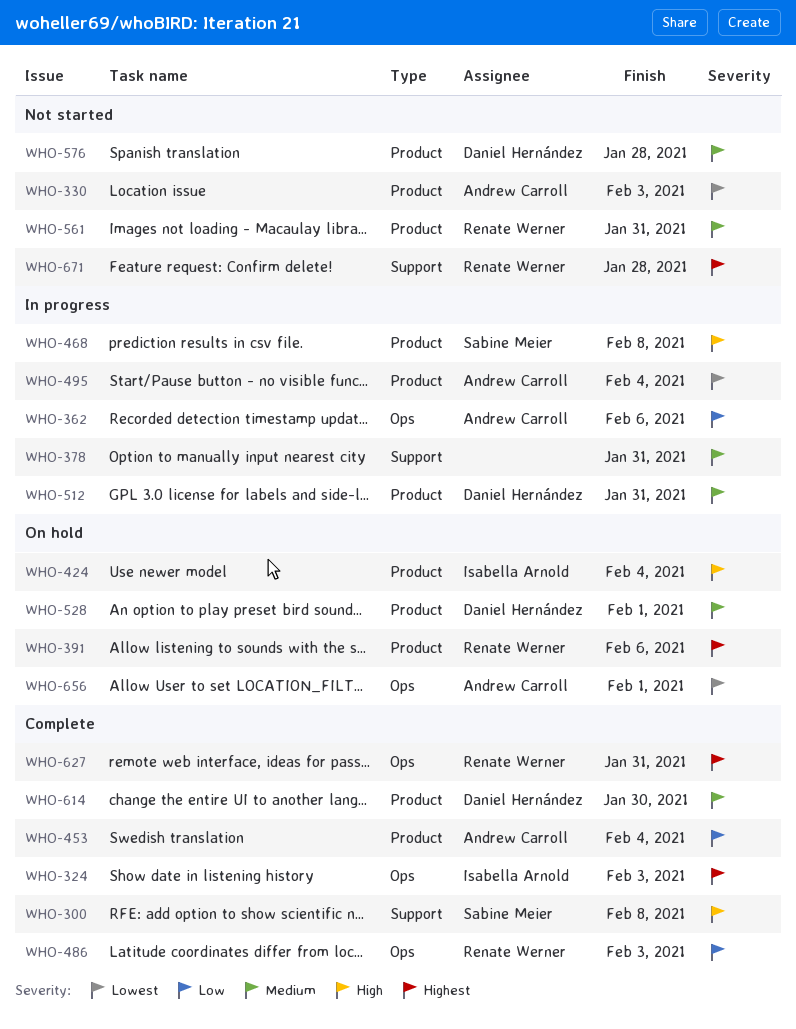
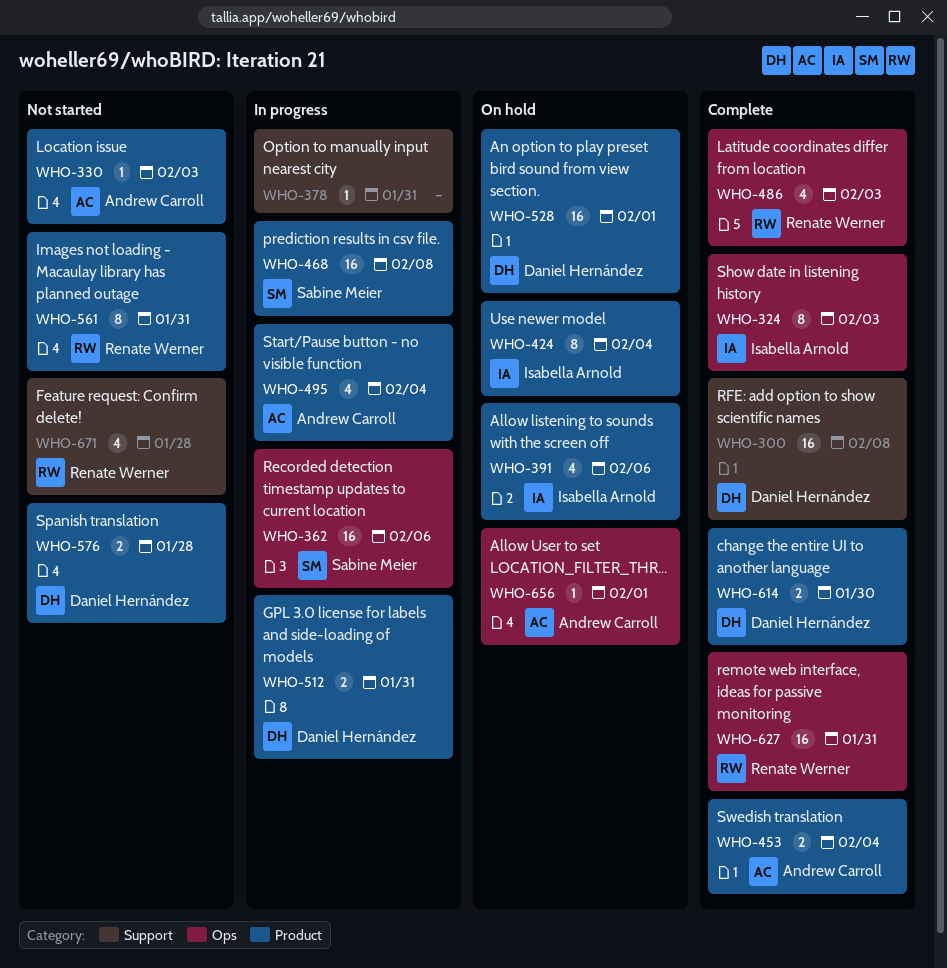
WHO-300, owner: Sabine Meier -> Daniel Hernández
WHO-362, owner: Andrew Carroll -> Sabine Meier
WHO-391, owner: Renate Werner -> Isabella Arnold

